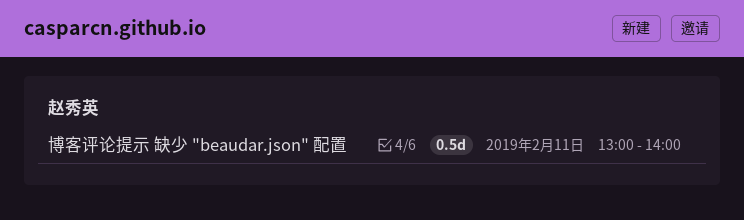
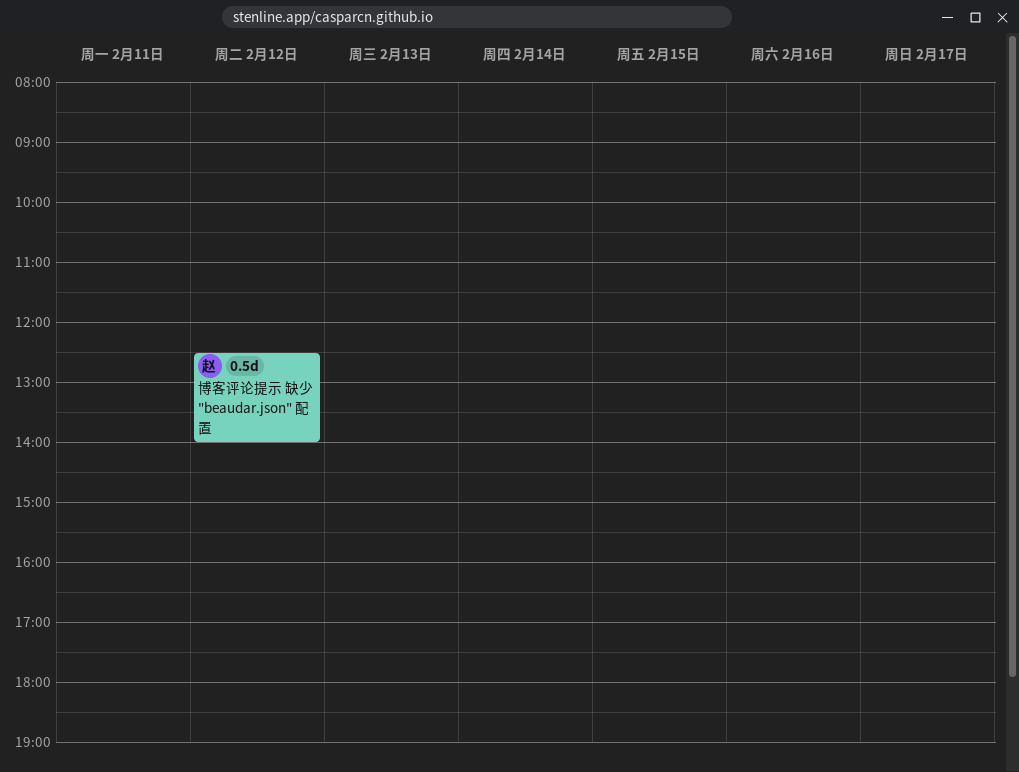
博客评论提示 缺少 "beaudar.json" 配置, day: Feb 11 -> Feb 12
博客评论提示 缺少 "beaudar.json" 配置, begins: 13:00 -> 12:30

